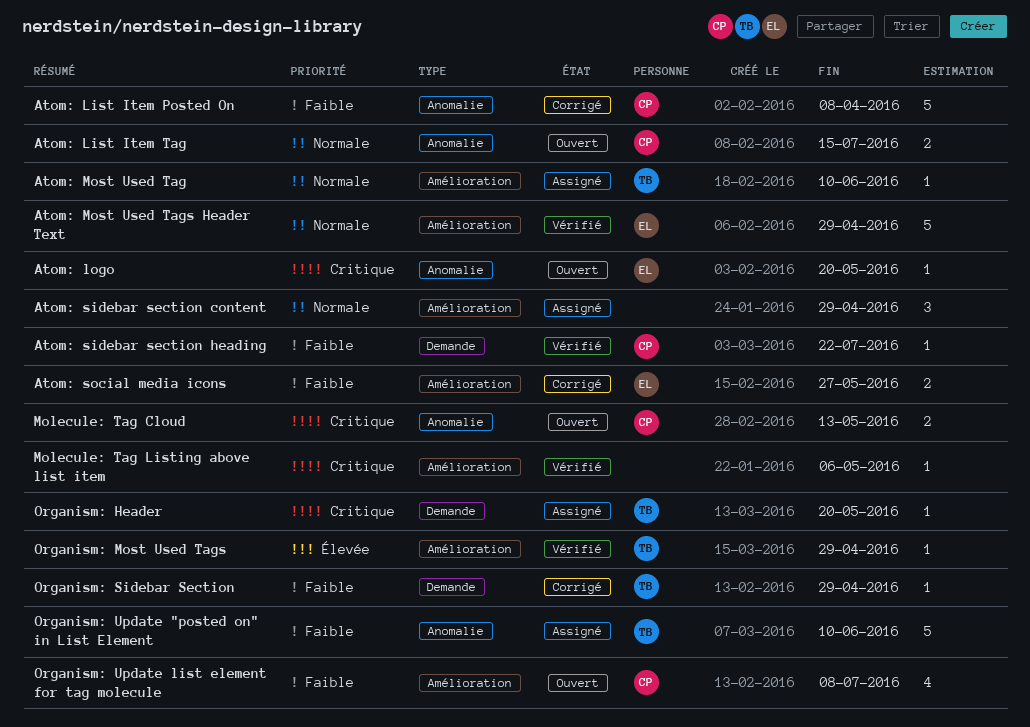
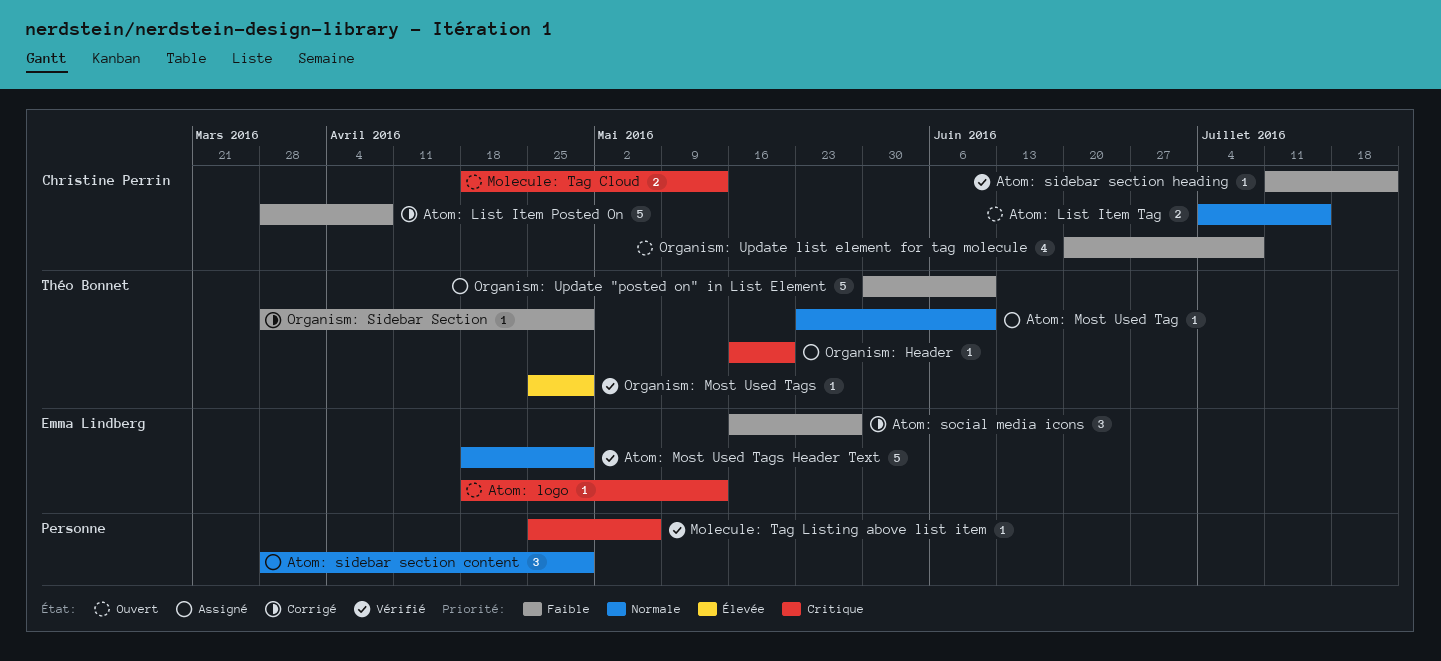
Atom: logo, due: May 20 -> May 13
Atom: social media icons, estimate: 2 -> 3

